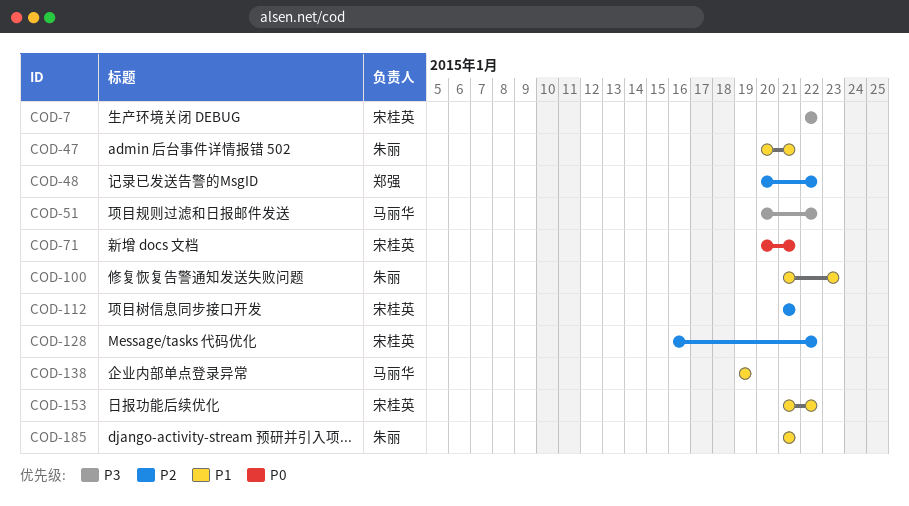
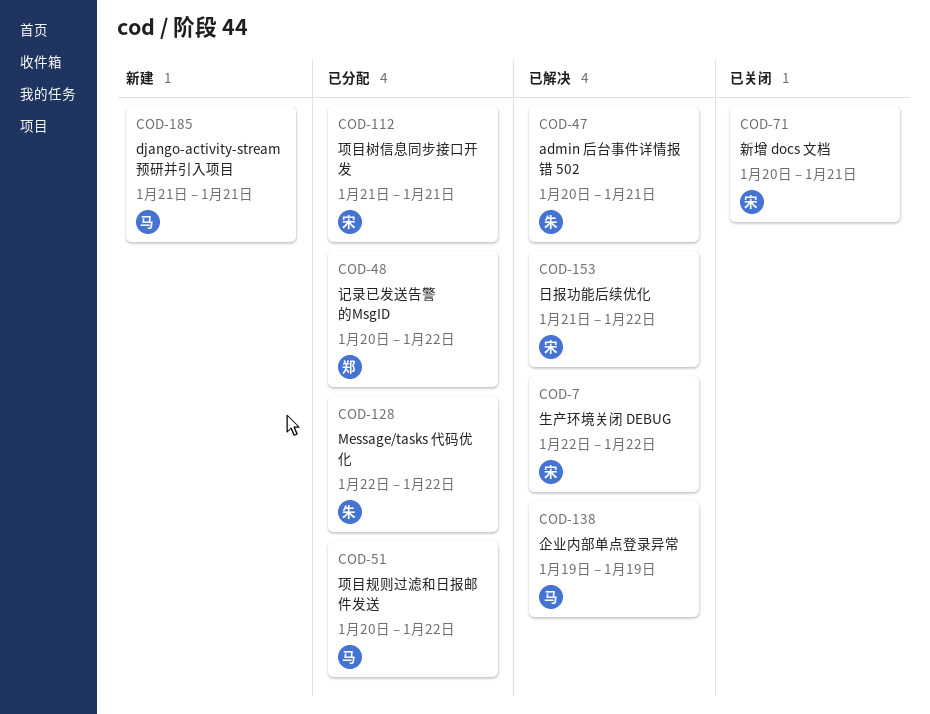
COD-100: present -> none
COD-128, owner: 宋桂英 -> 朱丽
COD-128, start: Jan 16 -> Jan 22
COD-185, owner: 朱丽 -> 马丽华

